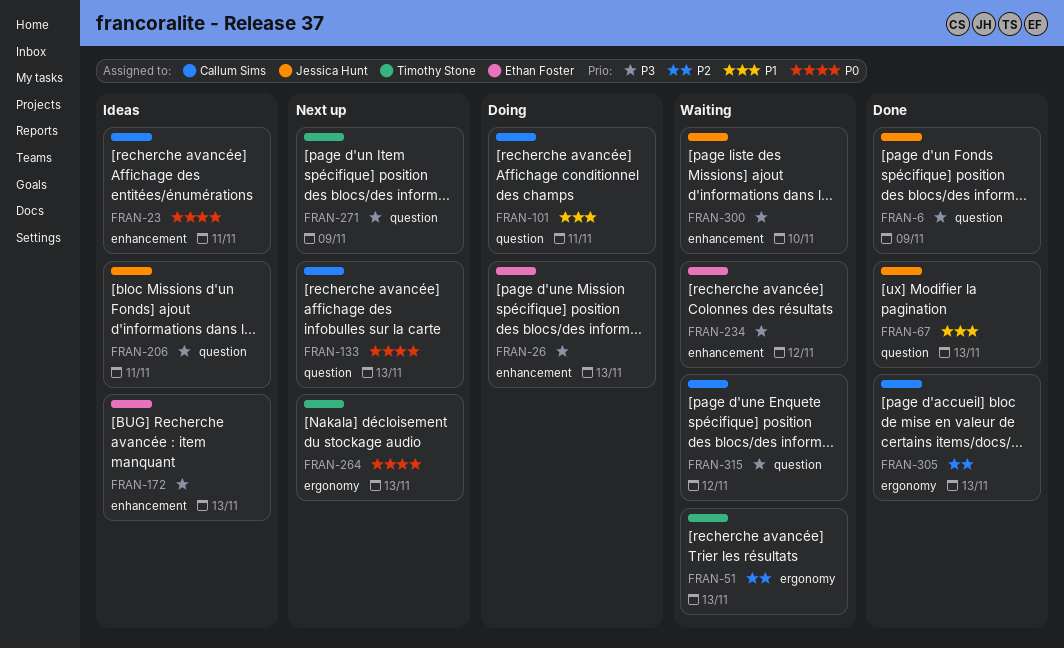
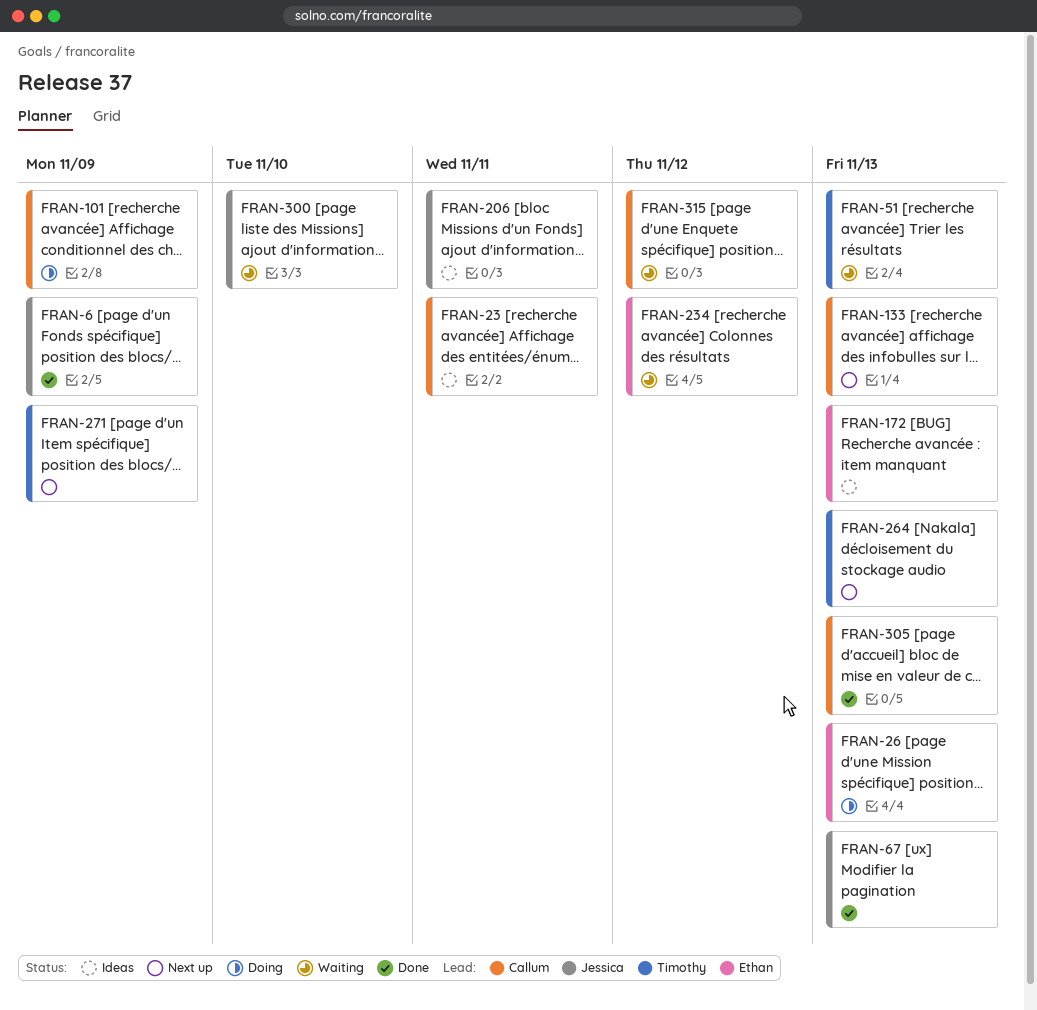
FRAN-101, due: Nov 11 -> Nov 9

